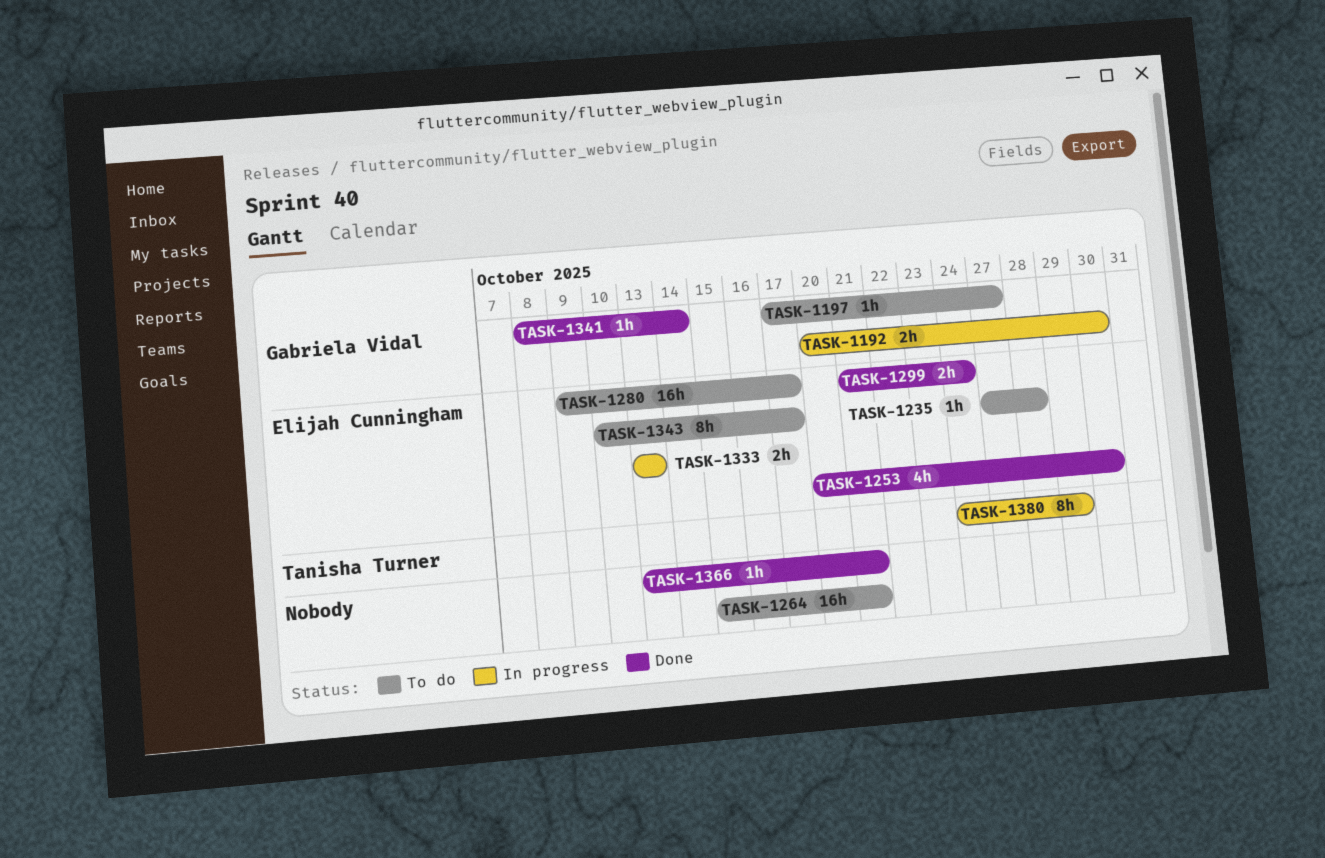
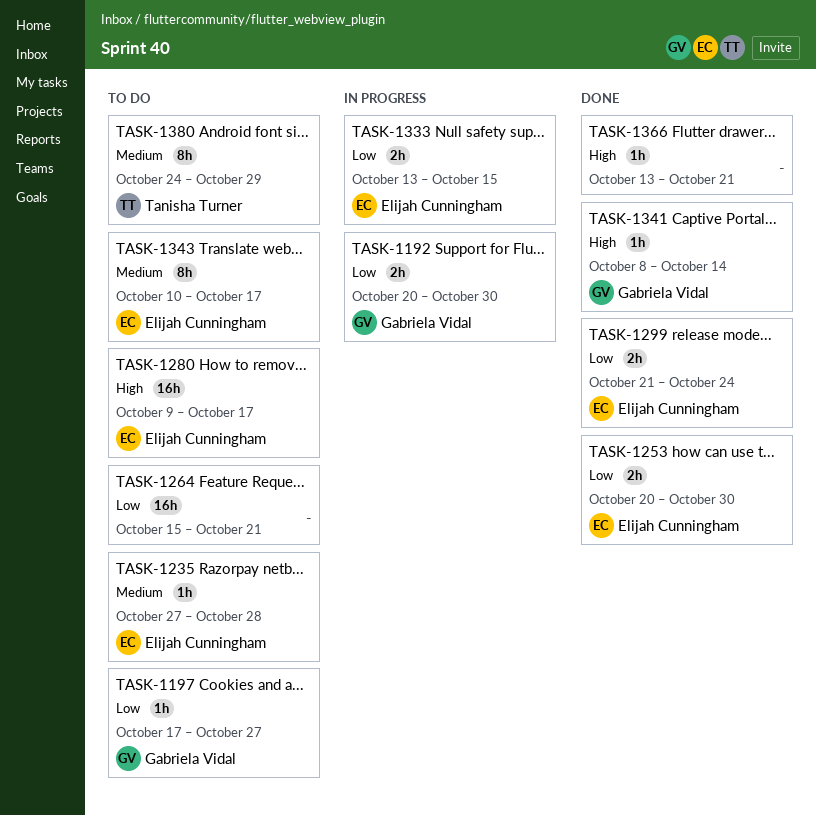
TASK-1253, estimate: 4h -> 2h
TASK-1333, due: Oct 13 -> Oct 15
TASK-1380, status: In progress -> To do

